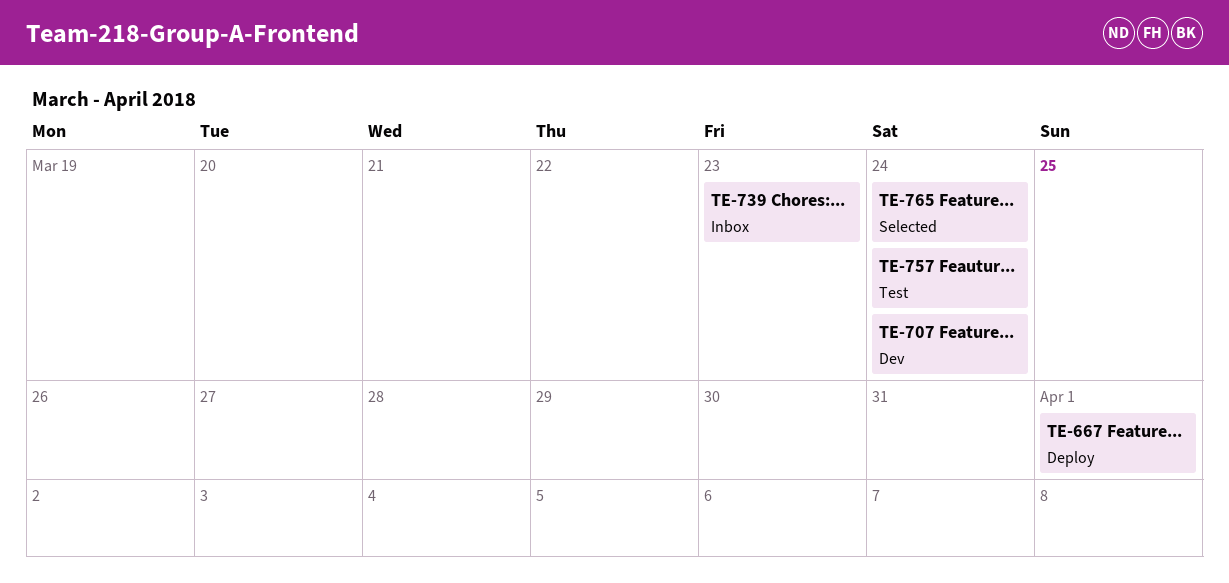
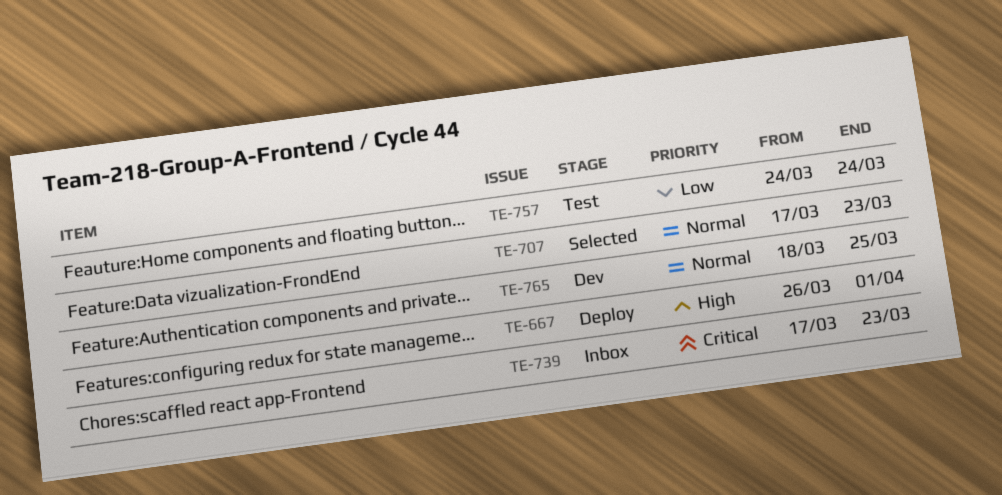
TE-707, status: Dev -> Selected
TE-707, due: Mar 24 -> Mar 23
TE-765, status: Selected -> Dev
TE-765, due: Mar 24 -> Mar 25

